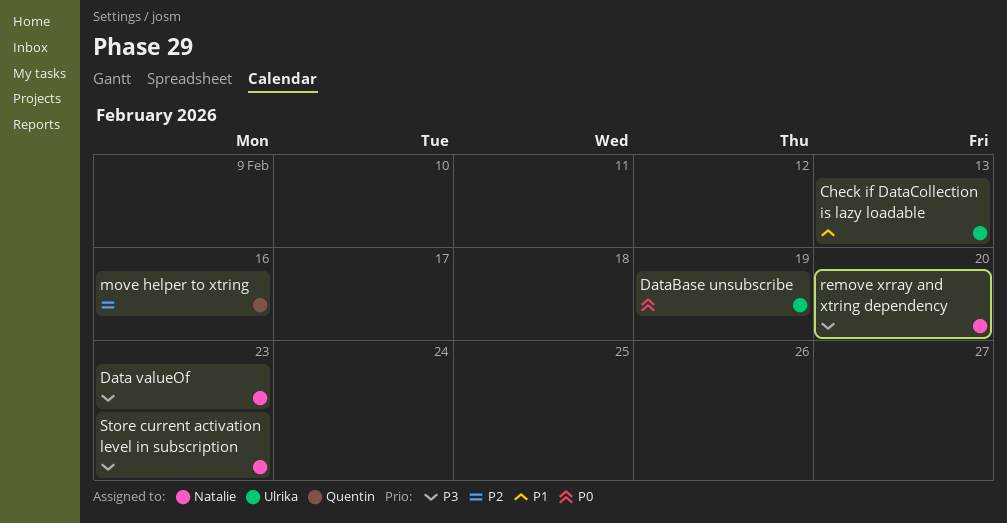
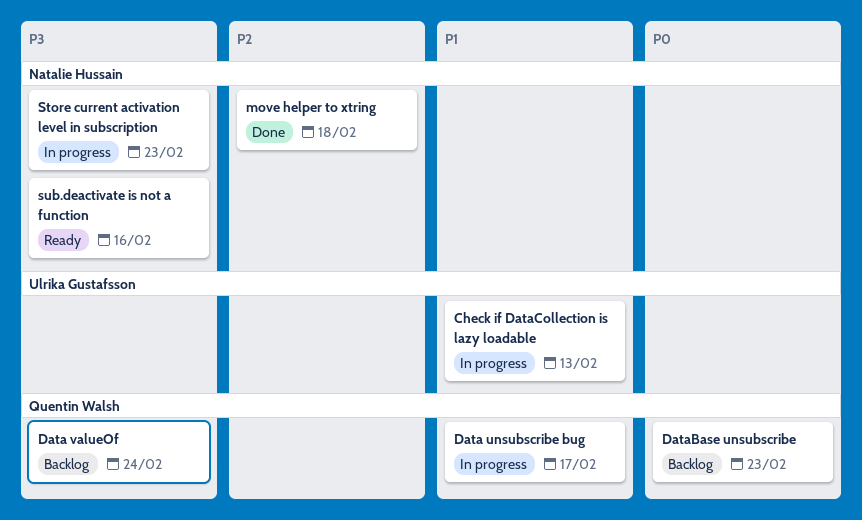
Data unsubscribe bug: none -> present
Data valueOf, owner: Natalie Hussain -> Quentin Walsh
Data valueOf, due: Feb 23 -> Feb 24
DataBase unsubscribe, owner: Ulrika Gustafsson -> Quentin Walsh
DataBase unsubscribe, due: Feb 19 -> Feb 23
move helper to xtring, owner: Quentin Walsh -> Natalie Hussain
move helper to xtring, due: Feb 16 -> Feb 18
remove xrray and xtring dependency: present -> none
sub.deactivate is not a function: none -> present

